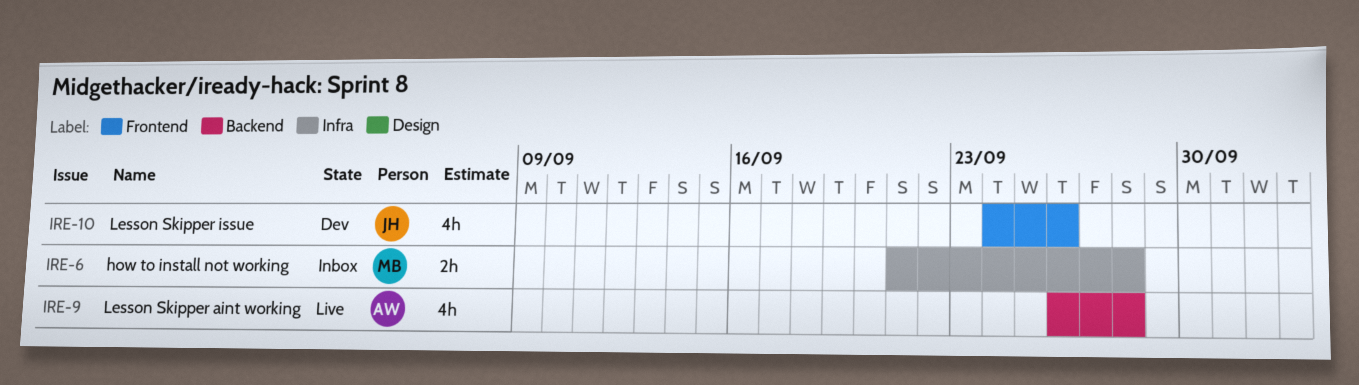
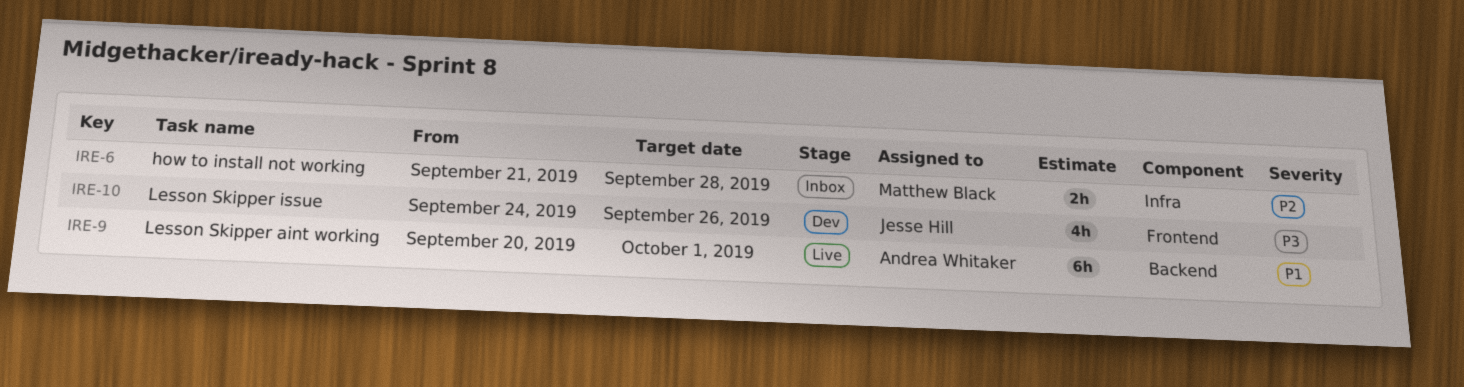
IRE-9, estimate: 4h -> 6h
IRE-9, start: Sep 26 -> Sep 20
IRE-9, due: Sep 28 -> Oct 1

